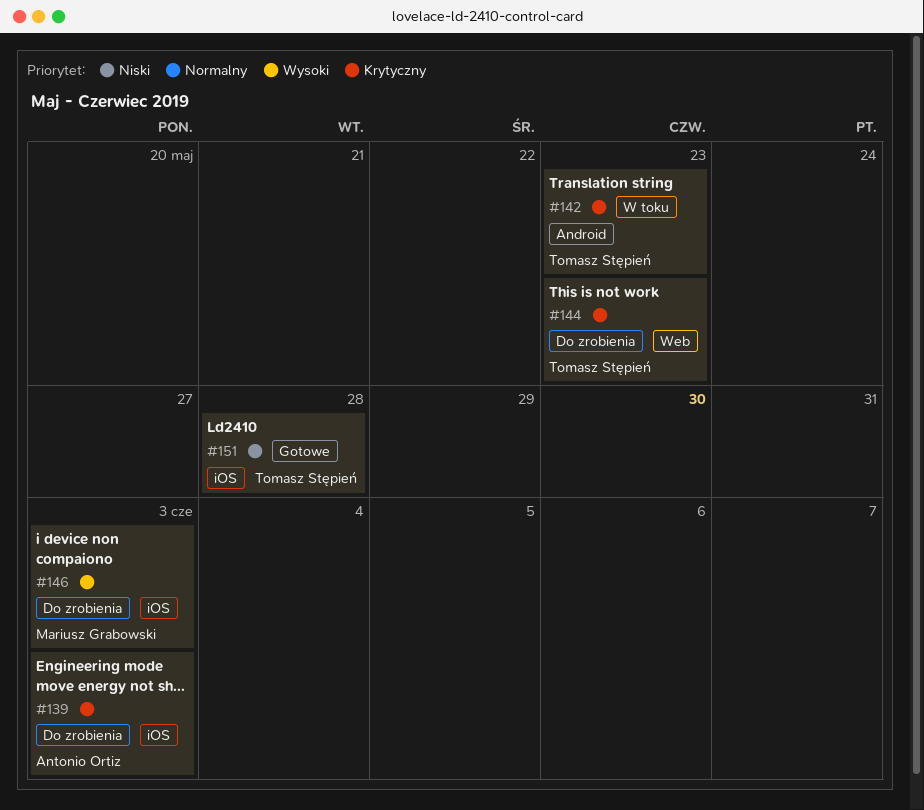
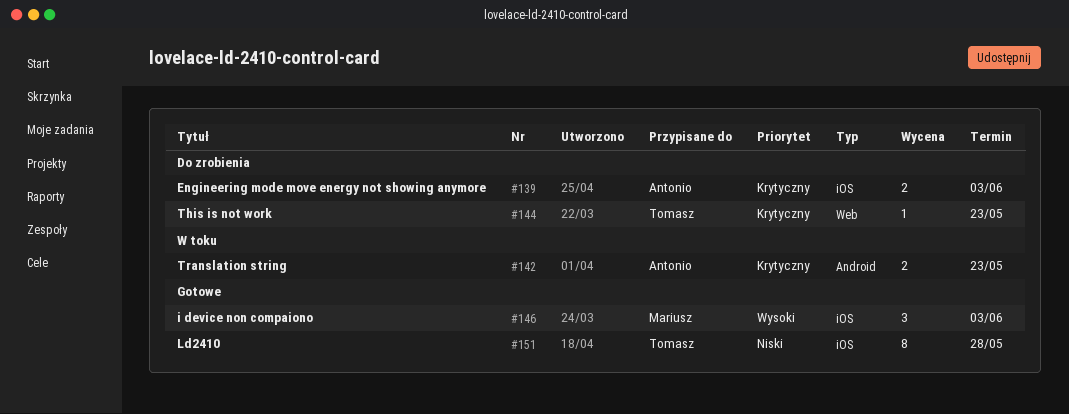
#142, owner: Tomasz Stępień -> Antonio Ortiz
#146, status: Do zrobienia -> Gotowe

